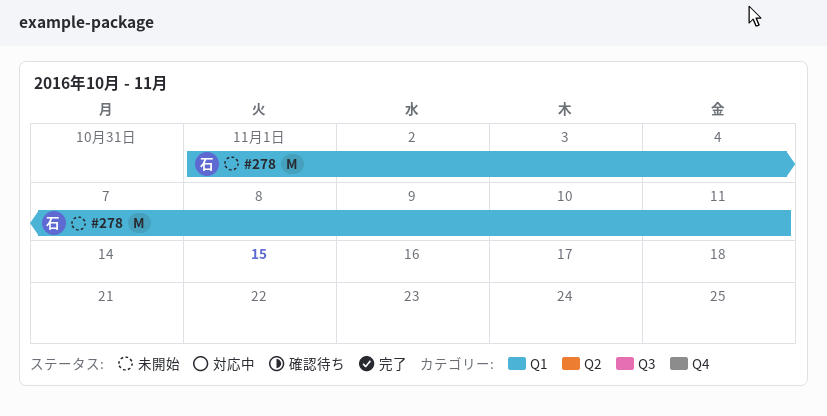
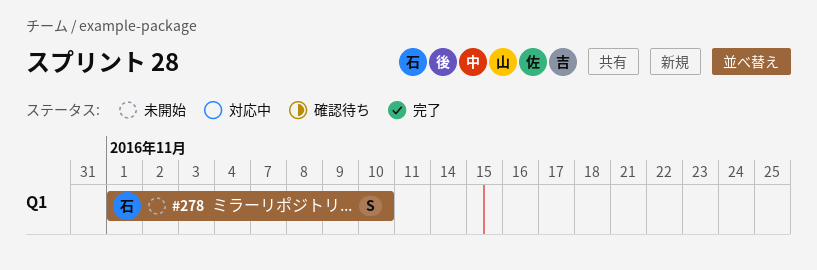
#278, estimate: M -> S
#278, due: Nov 11 -> Nov 10

